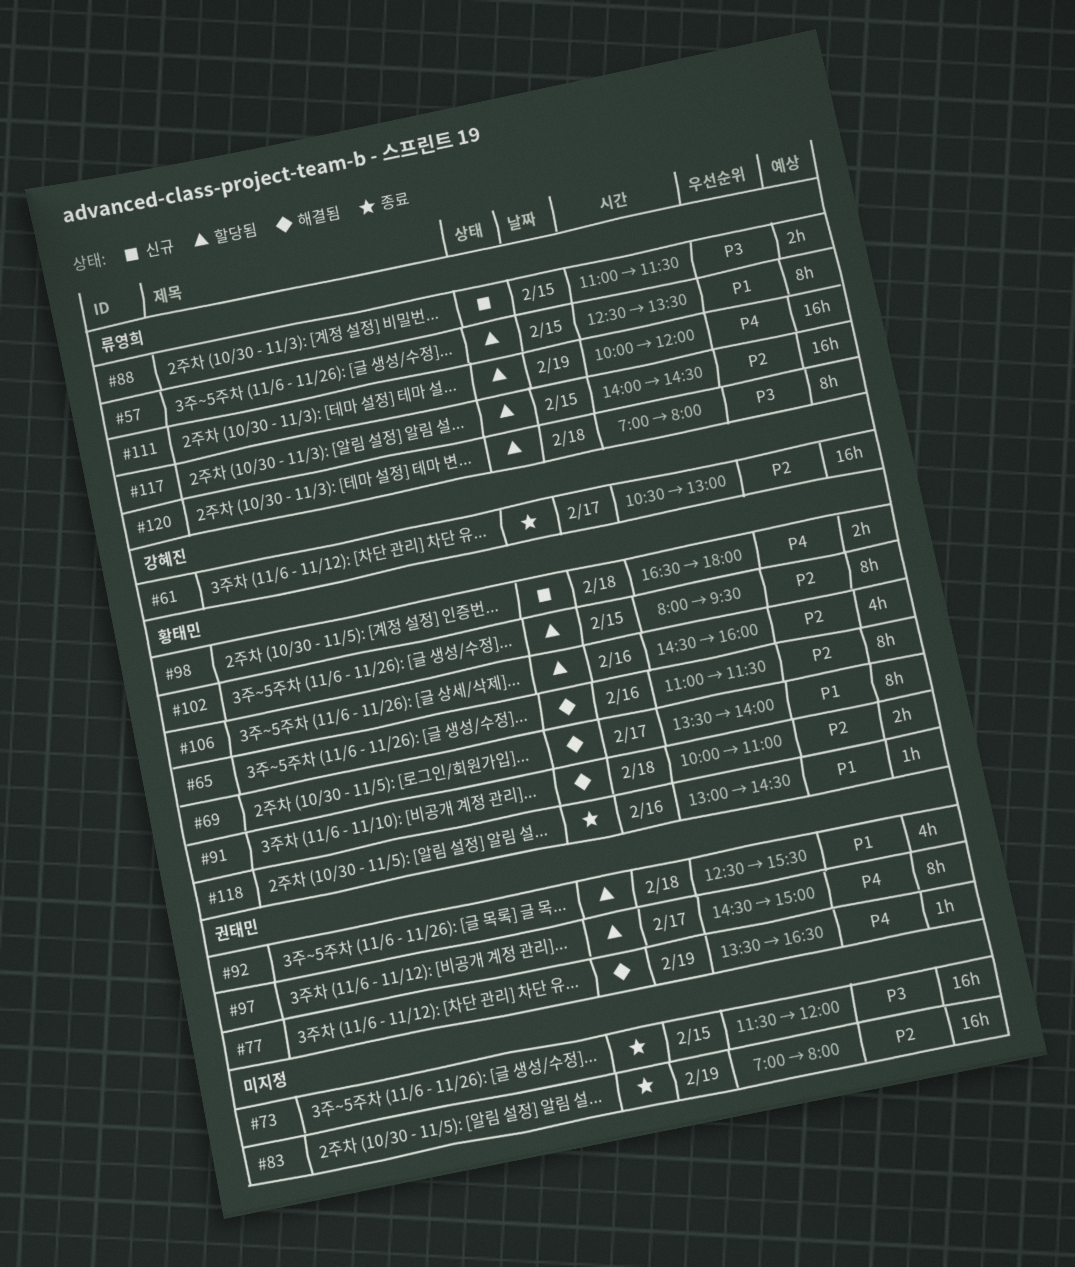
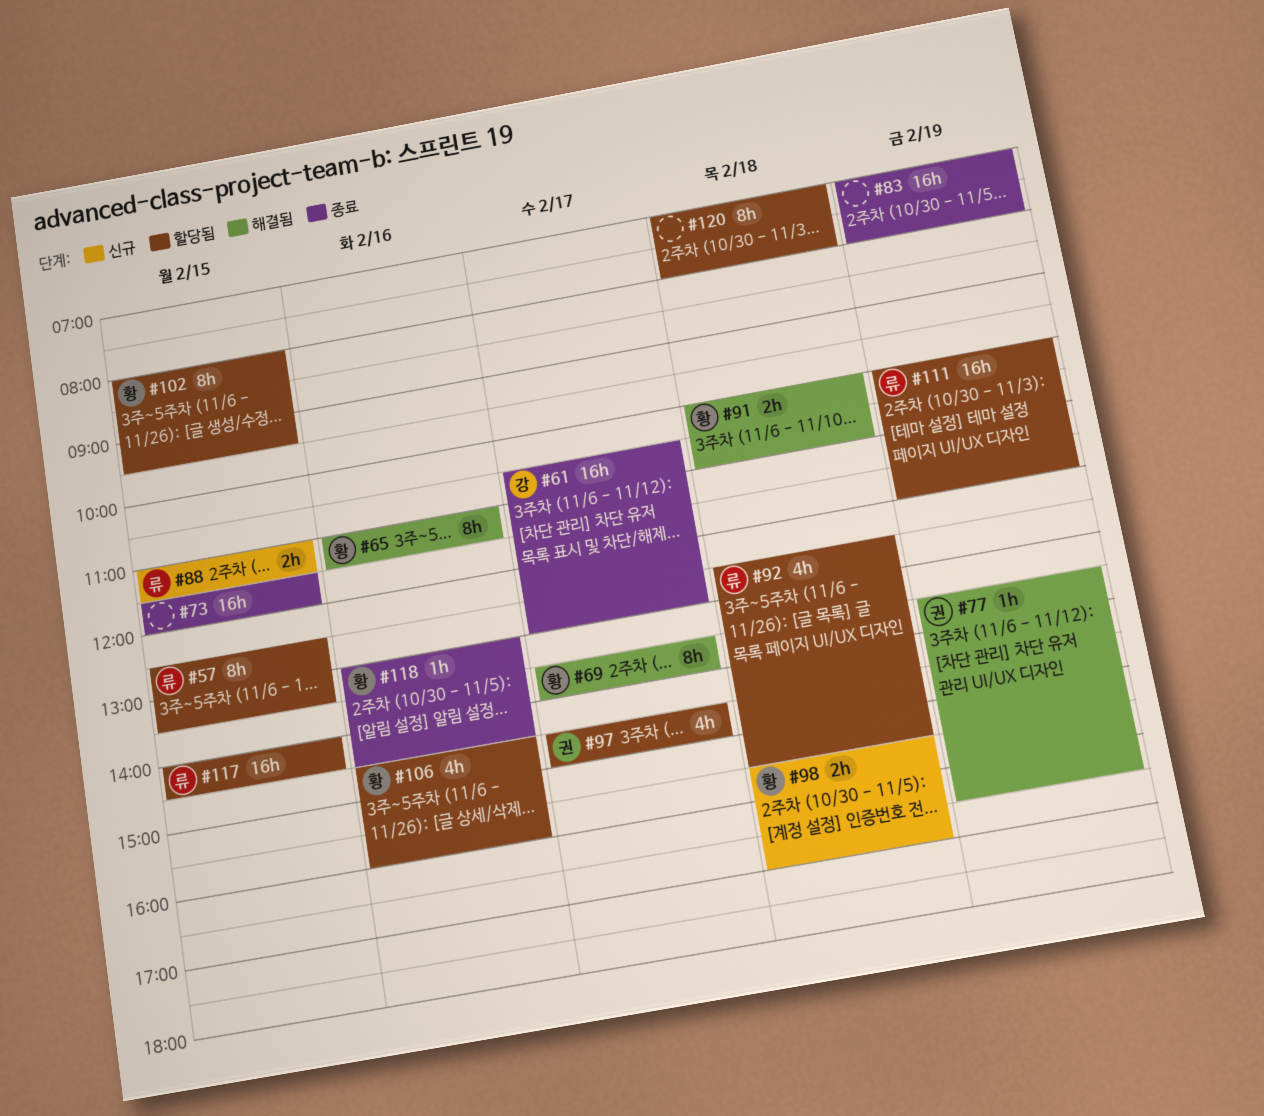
#92, owner: 권태민 -> 류영희
#97, estimate: 8h -> 4h
#98, begins: 16:30 -> 15:30
#98, ends: 18:00 -> 17:00
#120, owner: 류영희 -> none

